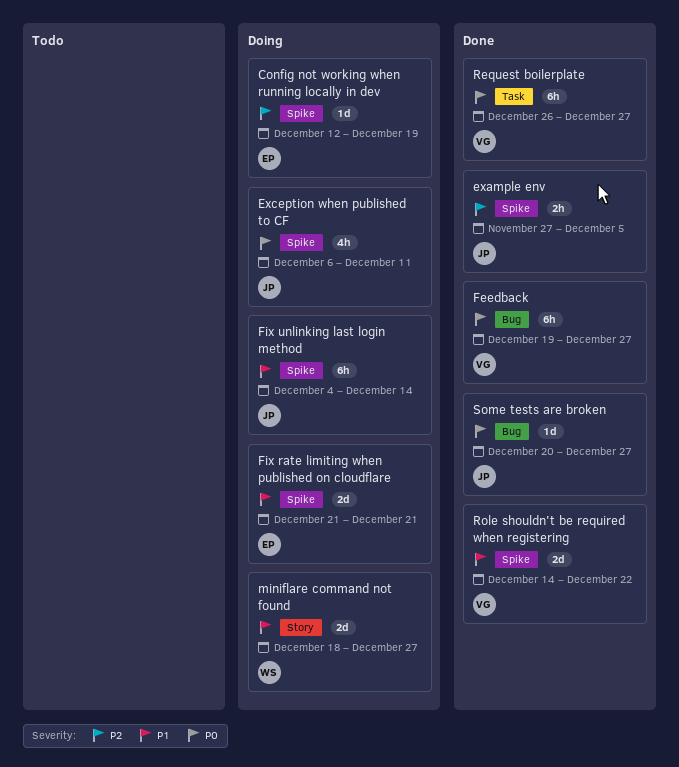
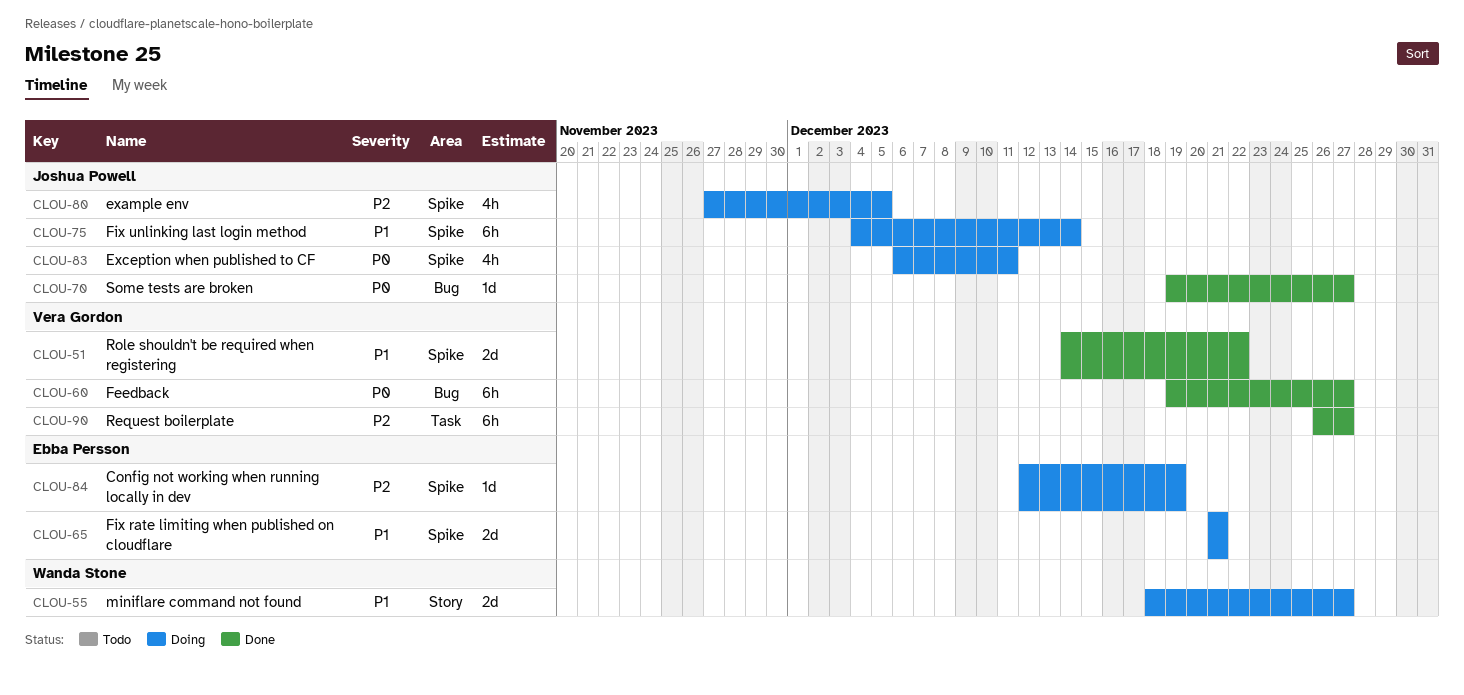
example env, status: Done -> Doing
example env, estimate: 2h -> 4h
Request boilerplate, priority: P0 -> P2
Some tests are broken, start: Dec 20 -> Dec 19

